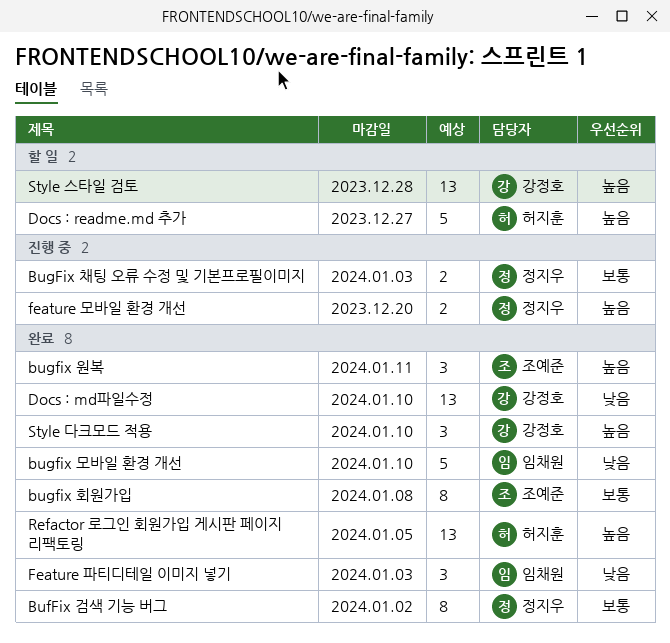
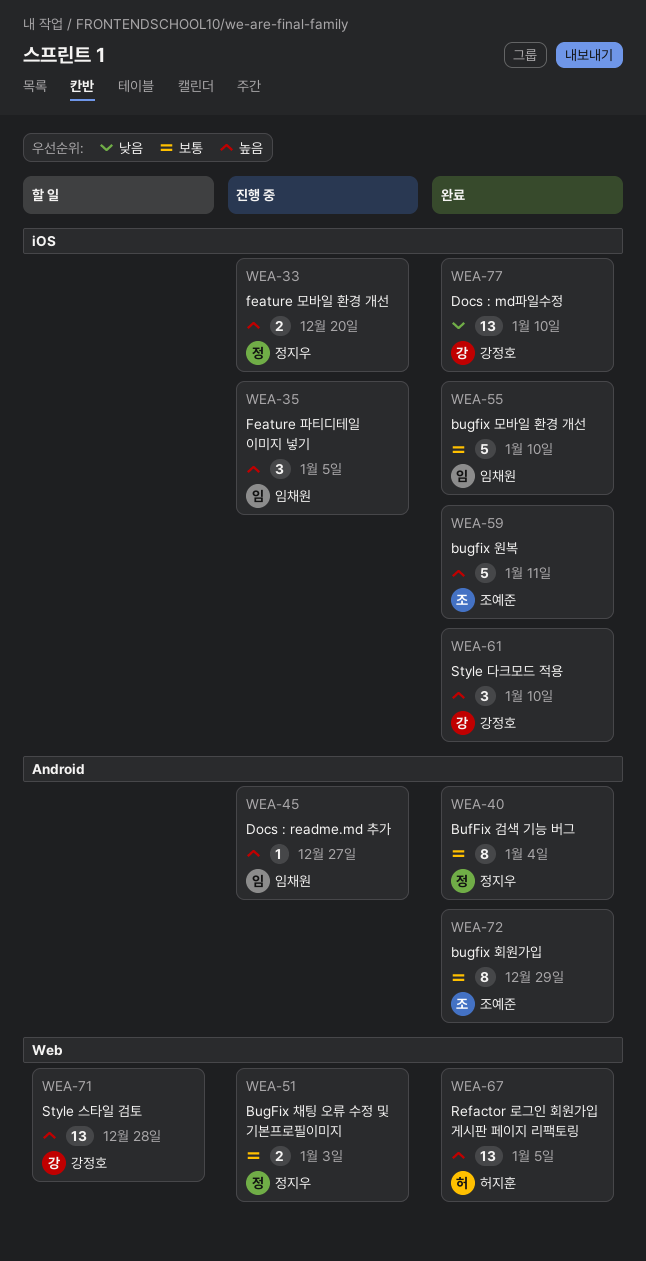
BufFix 검색 기능 버그, due: Jan 2 -> Jan 4
bugfix 모바일 환경 개선, priority: 낮음 -> 보통
bugfix 원복, estimate: 3 -> 5
bugfix 회원가입, due: Jan 8 -> Dec 29
Docs : readme.md 추가, status: 할 일 -> 진행 중
Docs : readme.md 추가, owner: 허지훈 -> 임채원
Docs : readme.md 추가, estimate: 5 -> 1
Feature 파티디테일 이미지 넣기, status: 완료 -> 진행 중
Feature 파티디테일 이미지 넣기, priority: 낮음 -> 높음
Feature 파티디테일 이미지 넣기, due: Jan 3 -> Jan 5

